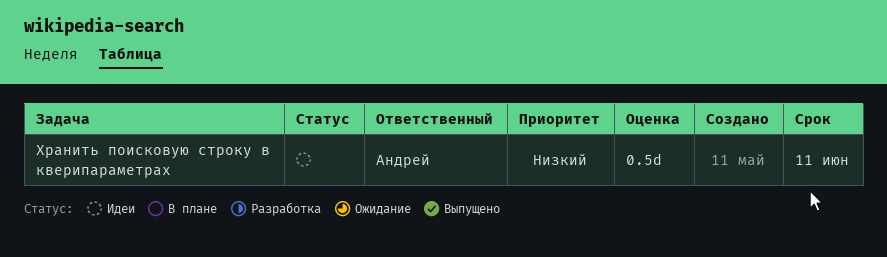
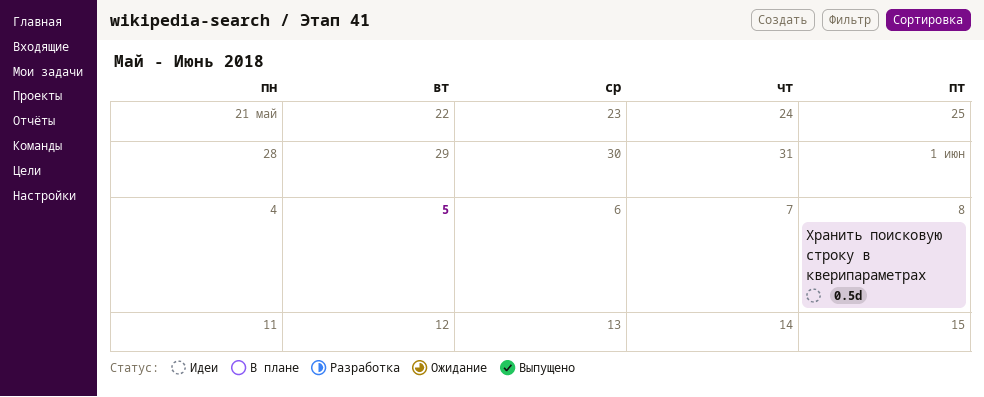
Хранить поисковую строку в кверипараметрах, due: Jun 11 -> Jun 8

